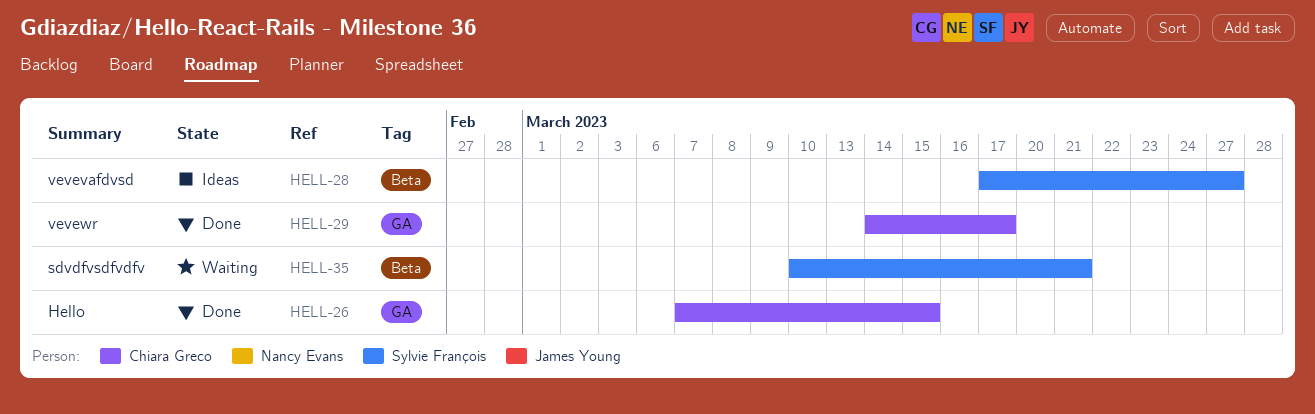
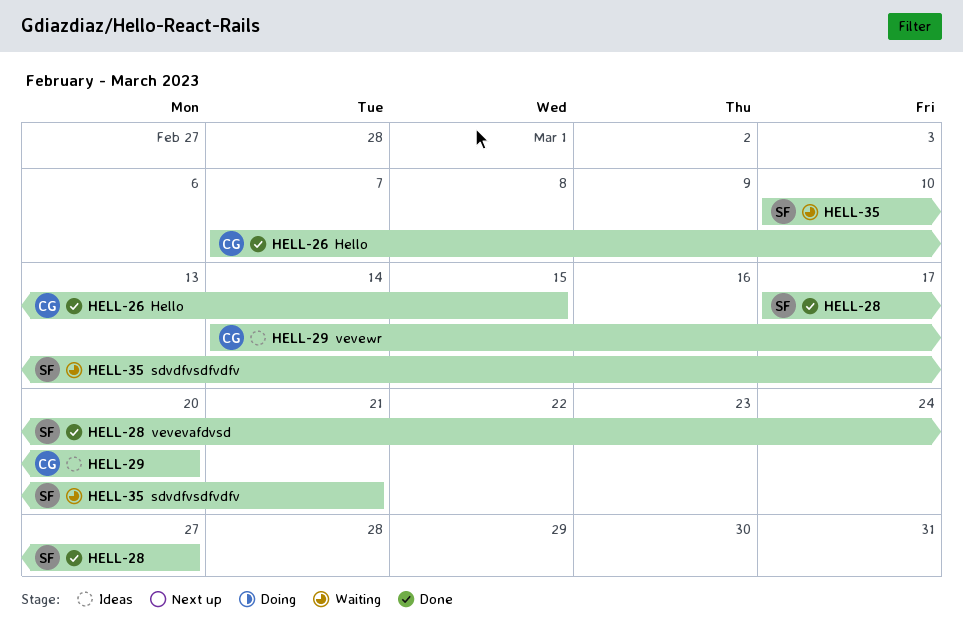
HELL-28, status: Ideas -> Done
HELL-29, status: Done -> Ideas
HELL-29, due: Mar 17 -> Mar 20

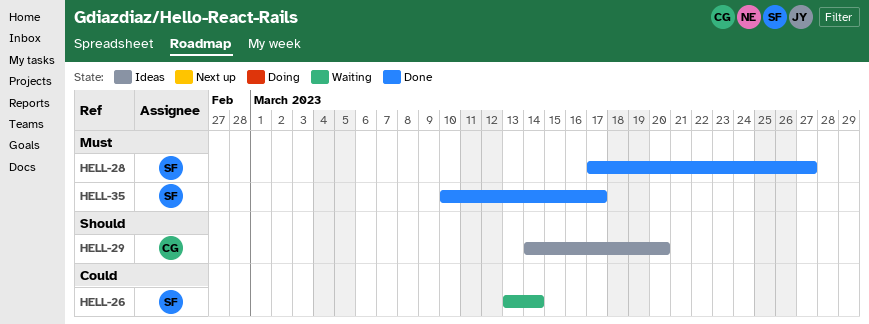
HELL-26, status: Done -> Waiting
HELL-26, owner: CG -> SF
HELL-26, start: Mar 7 -> Mar 13
HELL-26, due: Mar 15 -> Mar 14
HELL-35, status: Waiting -> Done
HELL-35, due: Mar 21 -> Mar 17

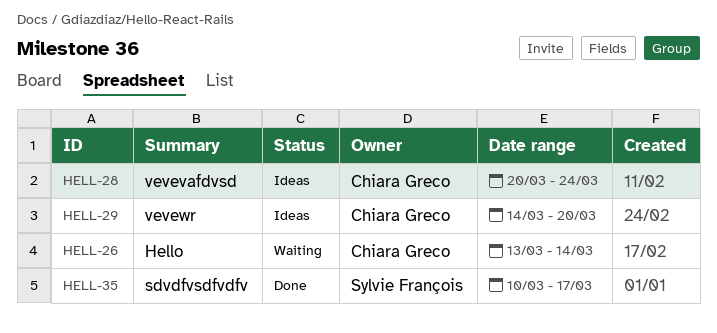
HELL-26, owner: Sylvie François -> Chiara Greco
HELL-28, status: Done -> Ideas
HELL-28, owner: Sylvie François -> Chiara Greco
HELL-28, start: Mar 17 -> Mar 20
HELL-28, due: Mar 27 -> Mar 24

